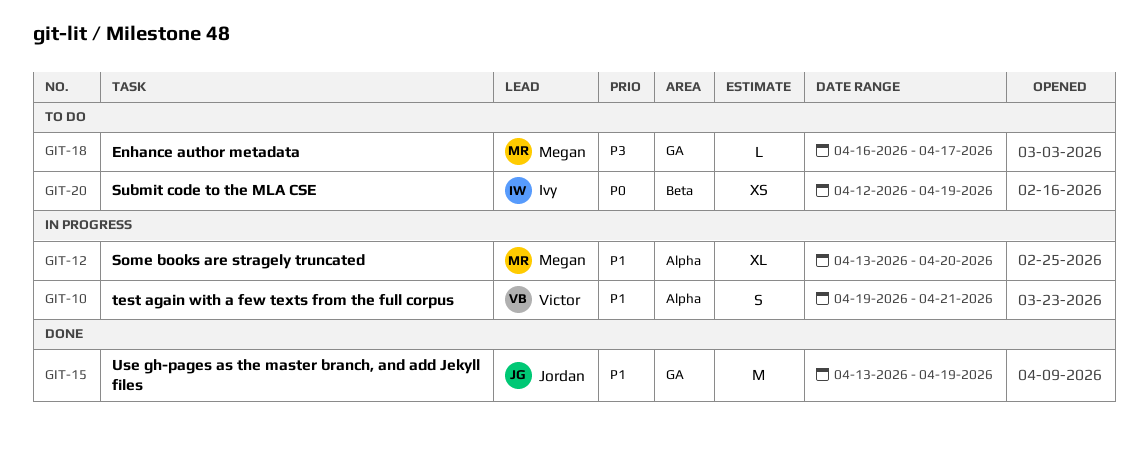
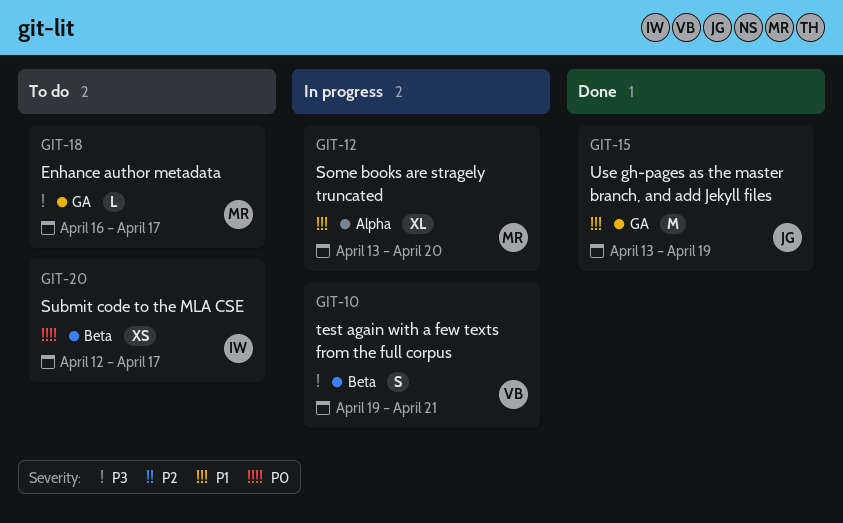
GIT-10, priority: P1 -> P3
GIT-10, label: Alpha -> Beta
GIT-20, due: Apr 19 -> Apr 17

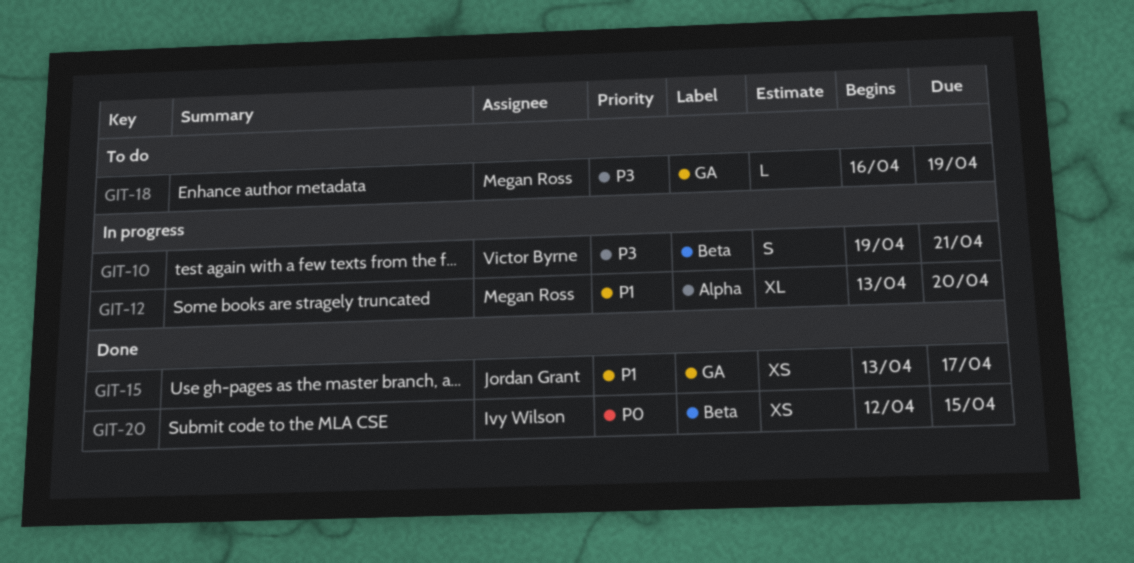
GIT-15, estimate: M -> XS
GIT-15, due: Apr 19 -> Apr 17
GIT-18, due: Apr 17 -> Apr 19
GIT-20, status: To do -> Done
GIT-20, due: Apr 17 -> Apr 15

